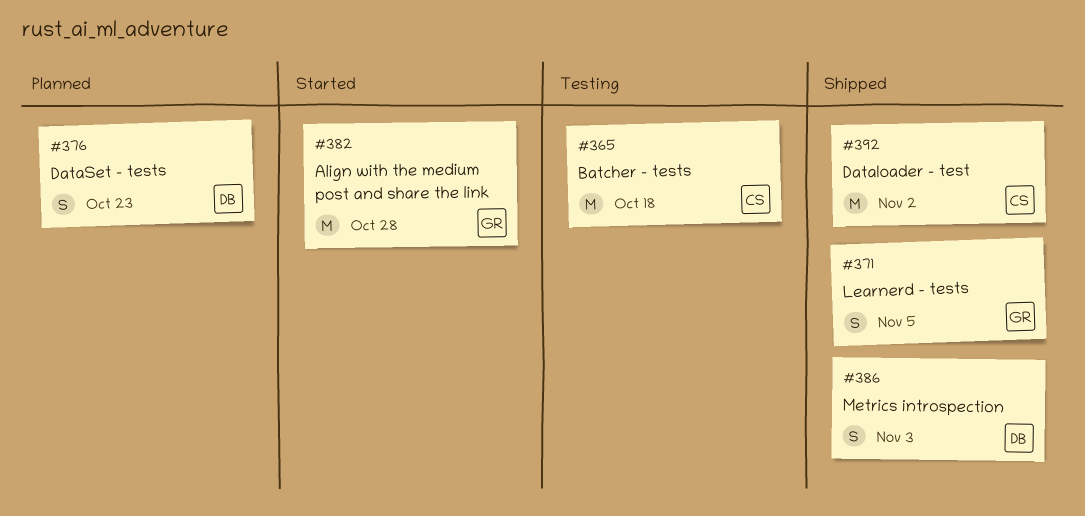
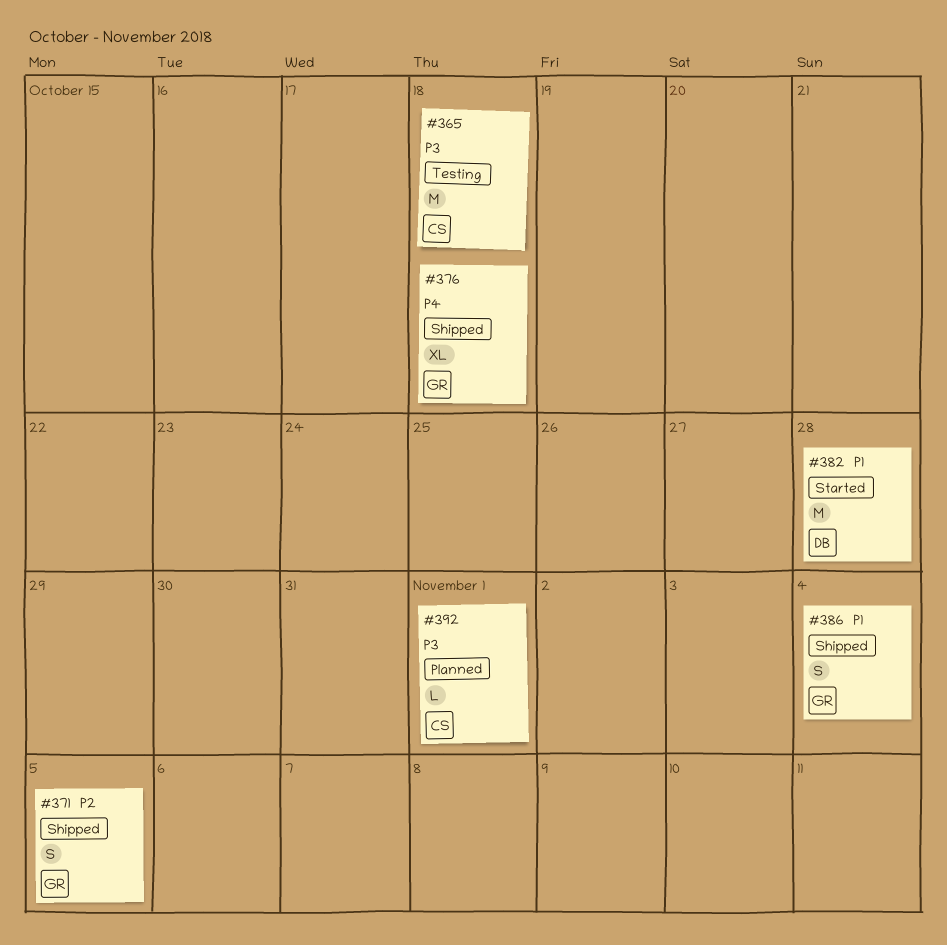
#376, status: Planned -> Shipped
#376, owner: DB -> GR
#376, estimate: S -> XL
#376, due: Oct 23 -> Oct 18
#382, owner: GR -> DB
#386, owner: DB -> GR
#386, due: Nov 3 -> Nov 4
#392, status: Shipped -> Planned
#392, estimate: M -> L
#392, due: Nov 2 -> Nov 1

